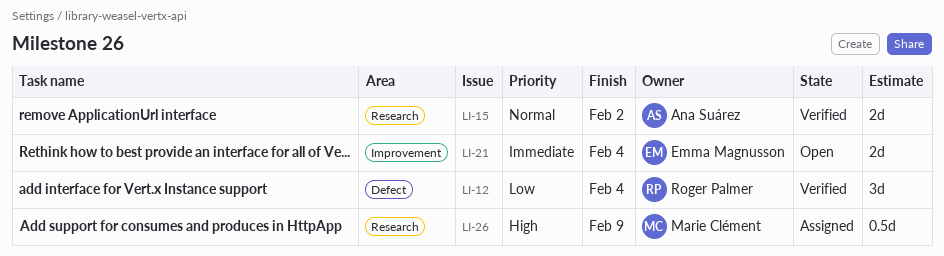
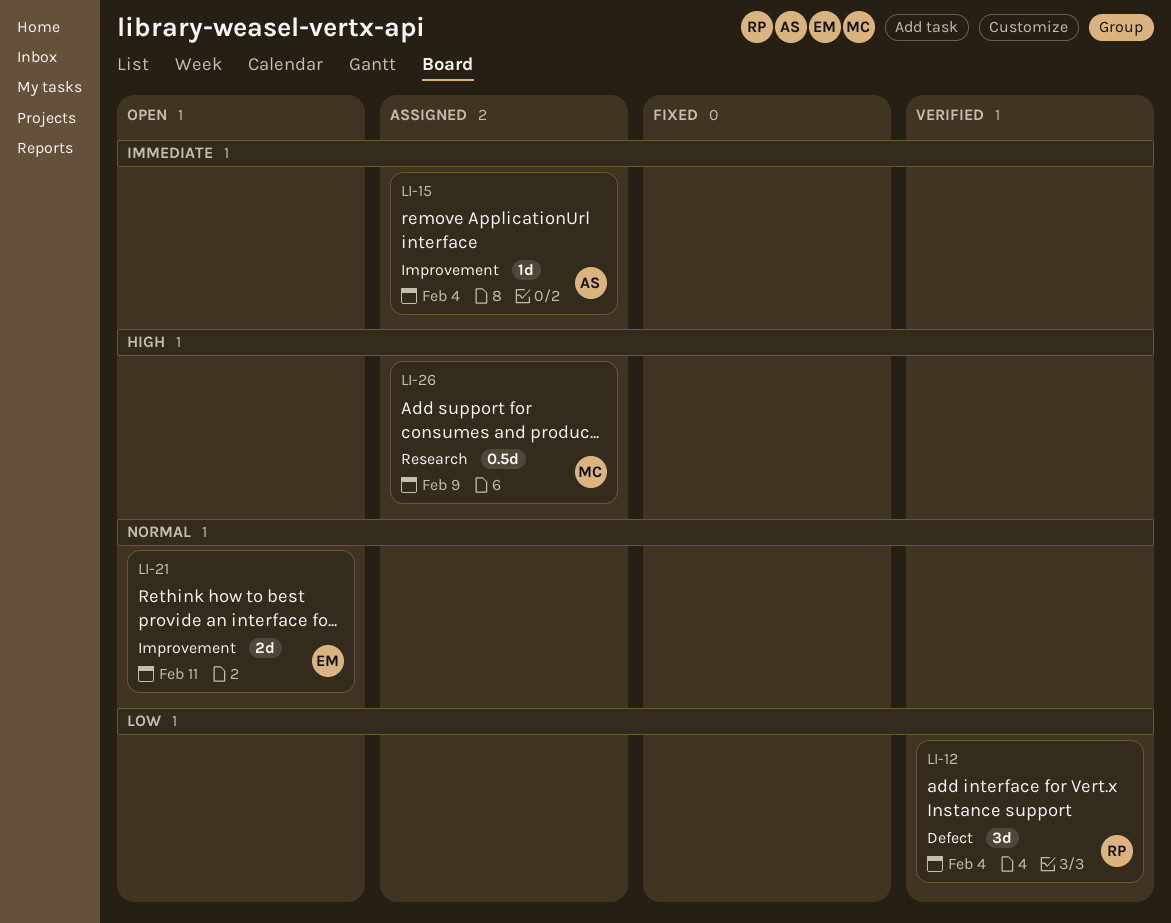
LI-15, status: Verified -> Assigned
LI-15, priority: Normal -> Immediate
LI-15, label: Research -> Improvement
LI-15, estimate: 2d -> 1d
LI-15, due: Feb 2 -> Feb 4
LI-21, priority: Immediate -> Normal
LI-21, due: Feb 4 -> Feb 11

